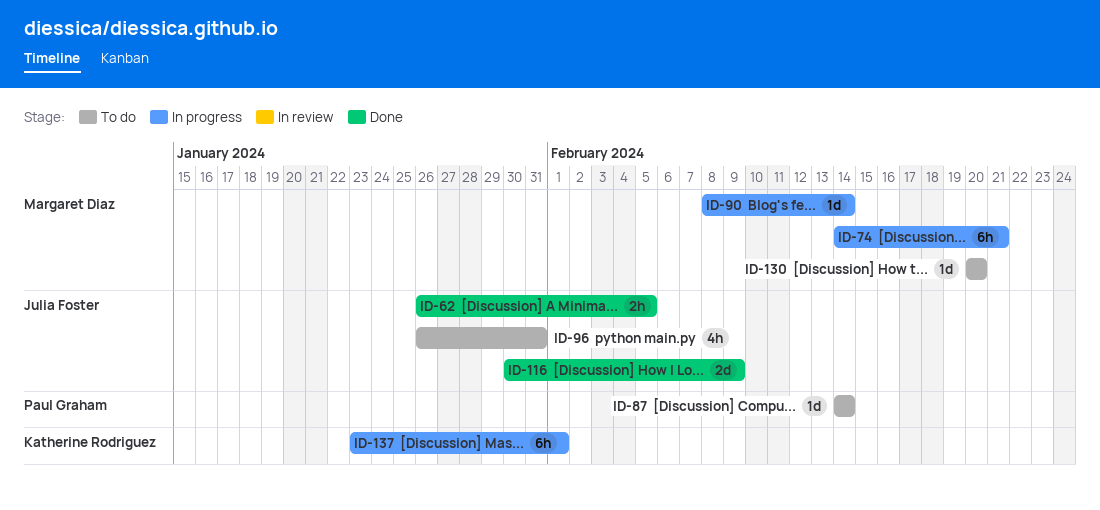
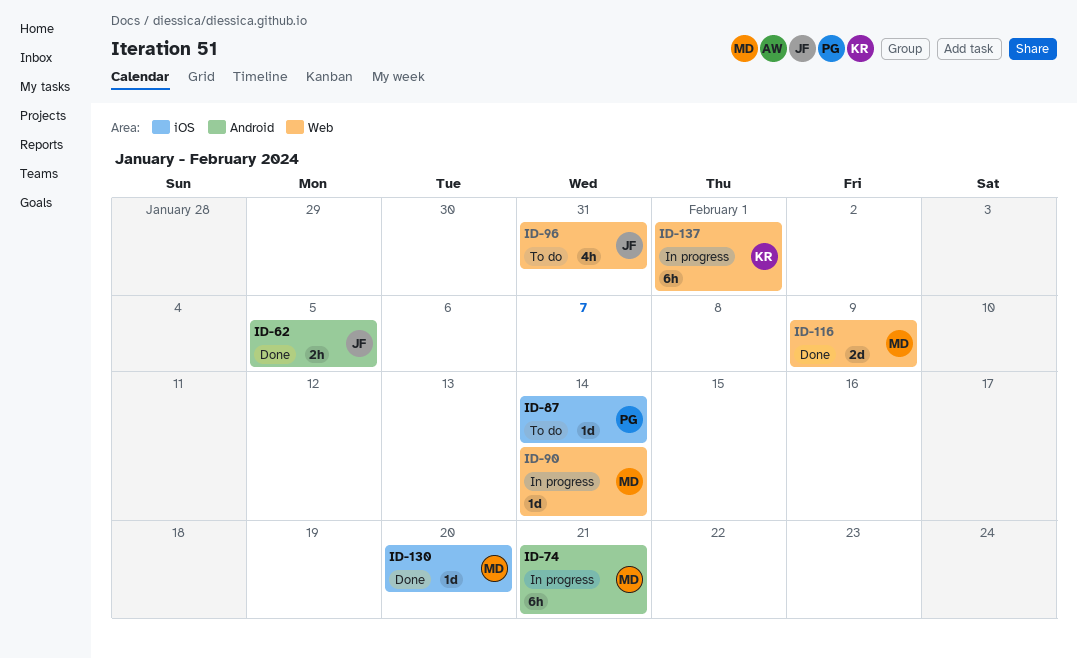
ID-116, owner: Julia Foster -> Margaret Diaz
ID-130, status: To do -> Done

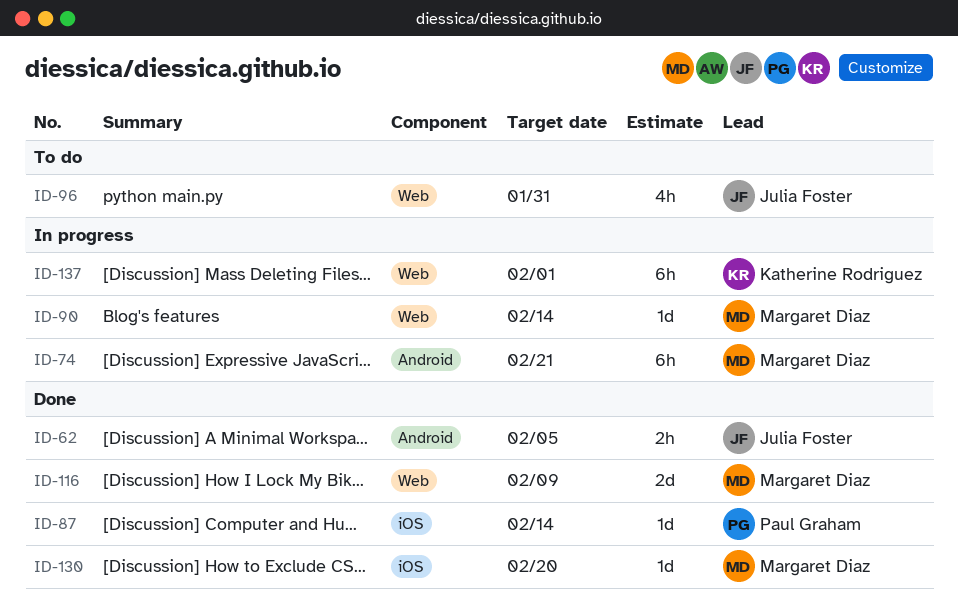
ID-87, status: To do -> Done

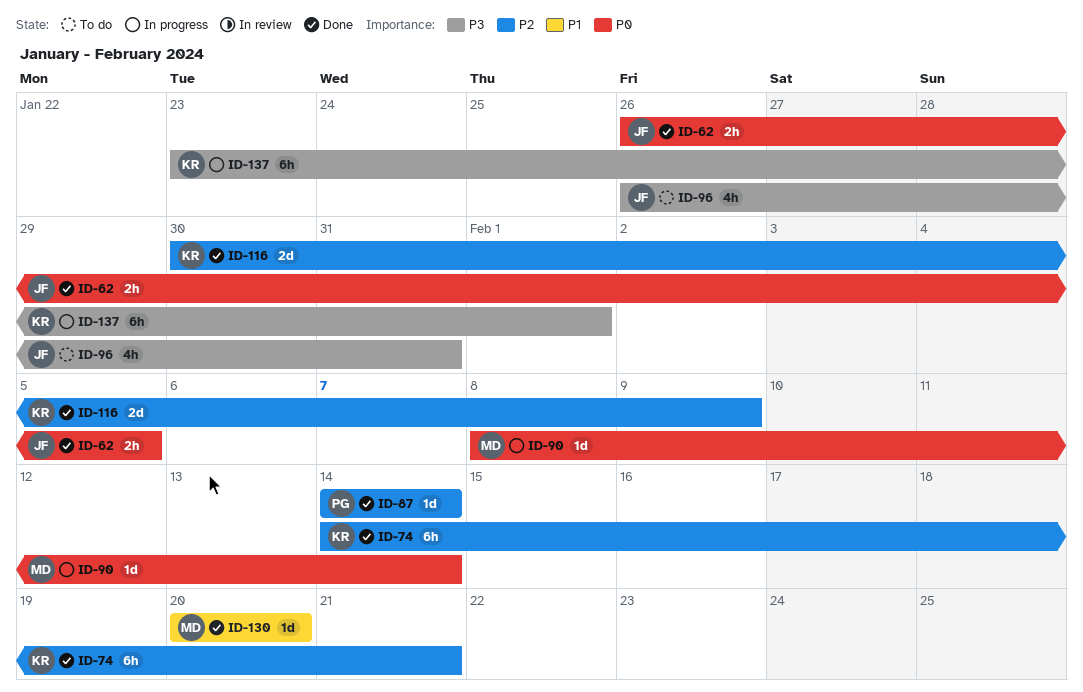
ID-74, status: In progress -> Done
ID-74, owner: Margaret Diaz -> Katherine Rodriguez
ID-116, owner: Margaret Diaz -> Katherine Rodriguez

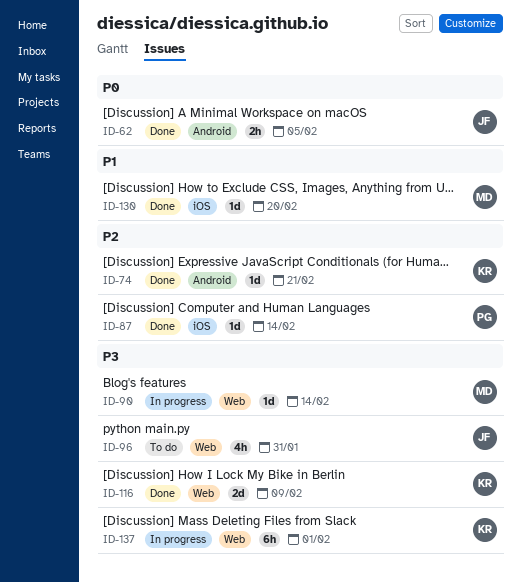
ID-74, estimate: 6h -> 1d
ID-90, priority: P0 -> P3
ID-116, priority: P2 -> P3

